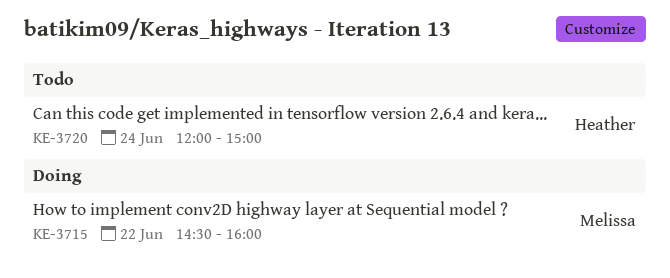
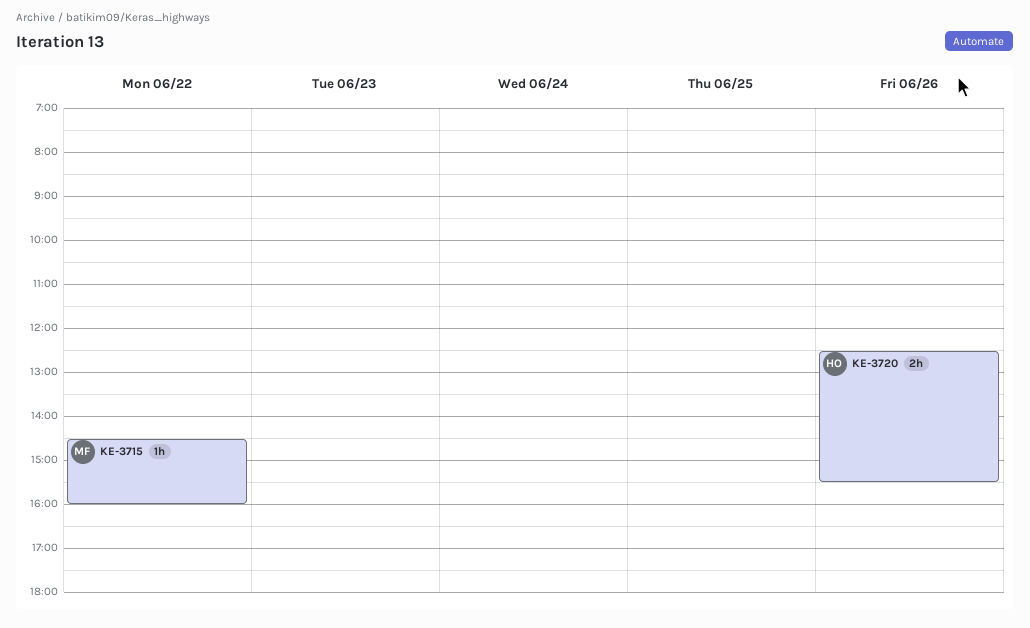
KE-3720, day: Jun 24 -> Jun 26
KE-3720, begins: 12:00 -> 12:30
KE-3720, ends: 15:00 -> 15:30

